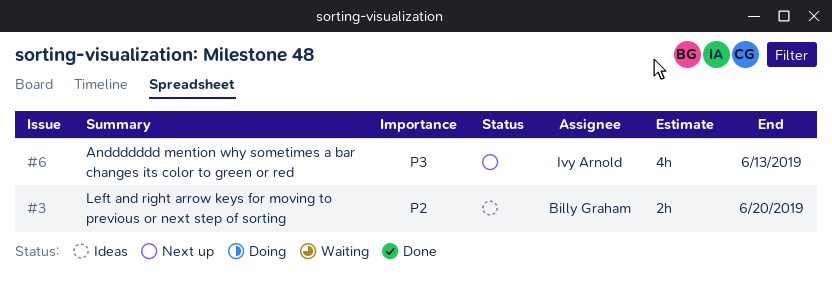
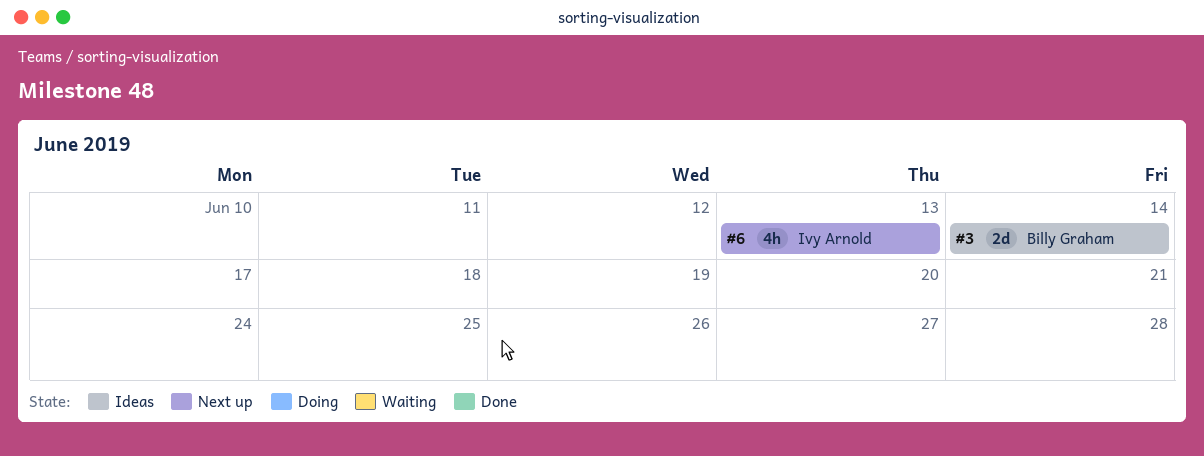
#3, estimate: 2h -> 2d
#3, due: Jun 20 -> Jun 14

